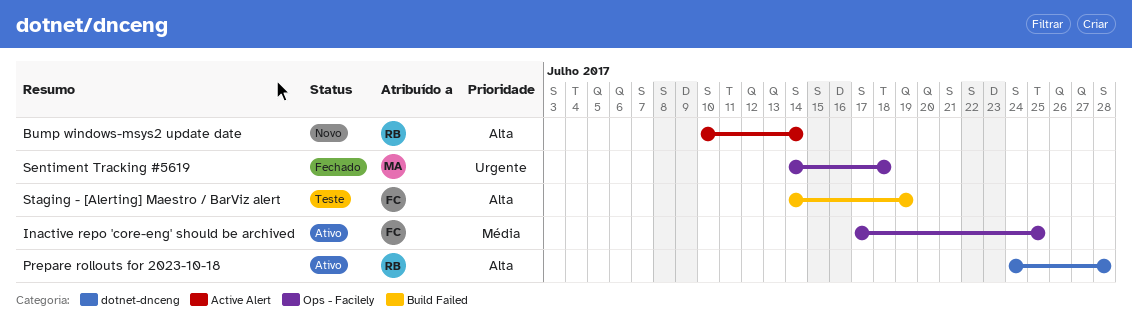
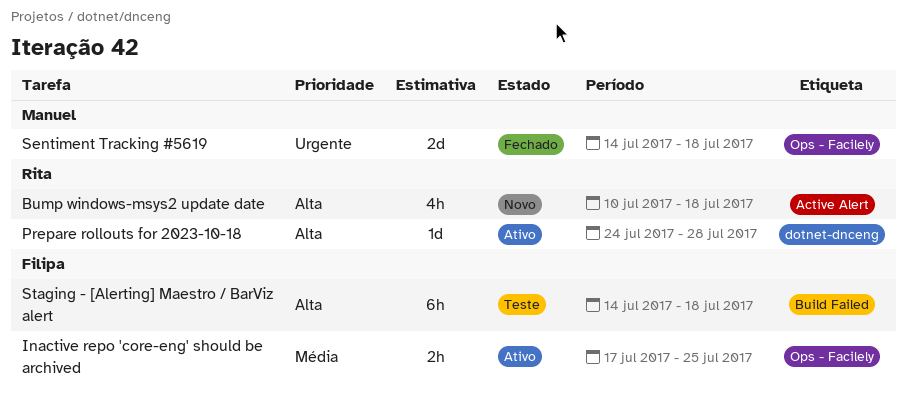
Bump windows-msys2 update date, due: Jul 14 -> Jul 18
Staging - [Alerting] Maestro / BarViz alert, due: Jul 19 -> Jul 18

